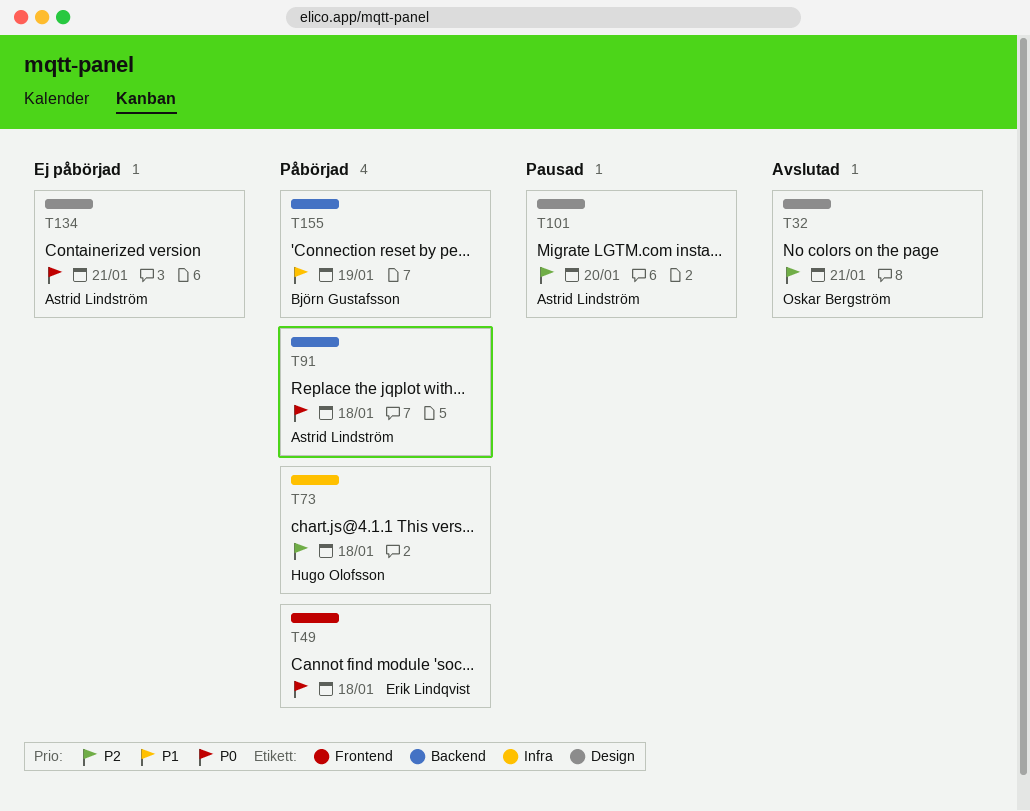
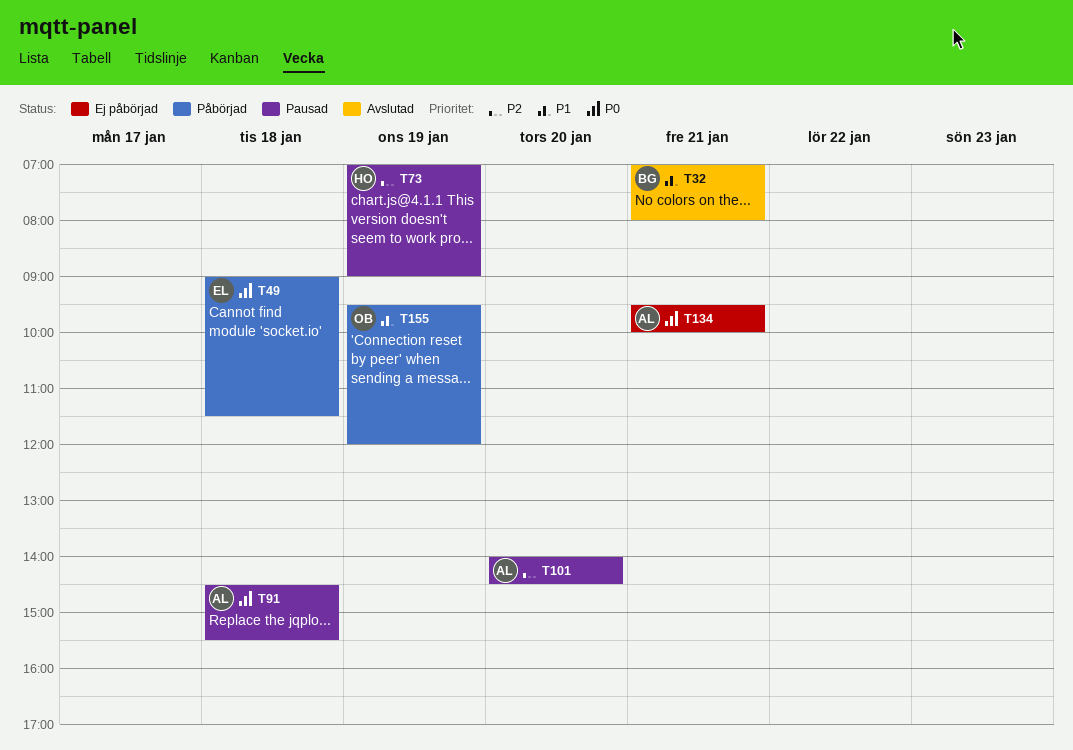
T32, owner: Oskar Bergström -> Björn Gustafsson
T32, priority: P2 -> P1
T73, status: Påbörjad -> Pausad
T73, day: Jan 18 -> Jan 19
T91, status: Påbörjad -> Pausad
T155, owner: Björn Gustafsson -> Oskar Bergström

